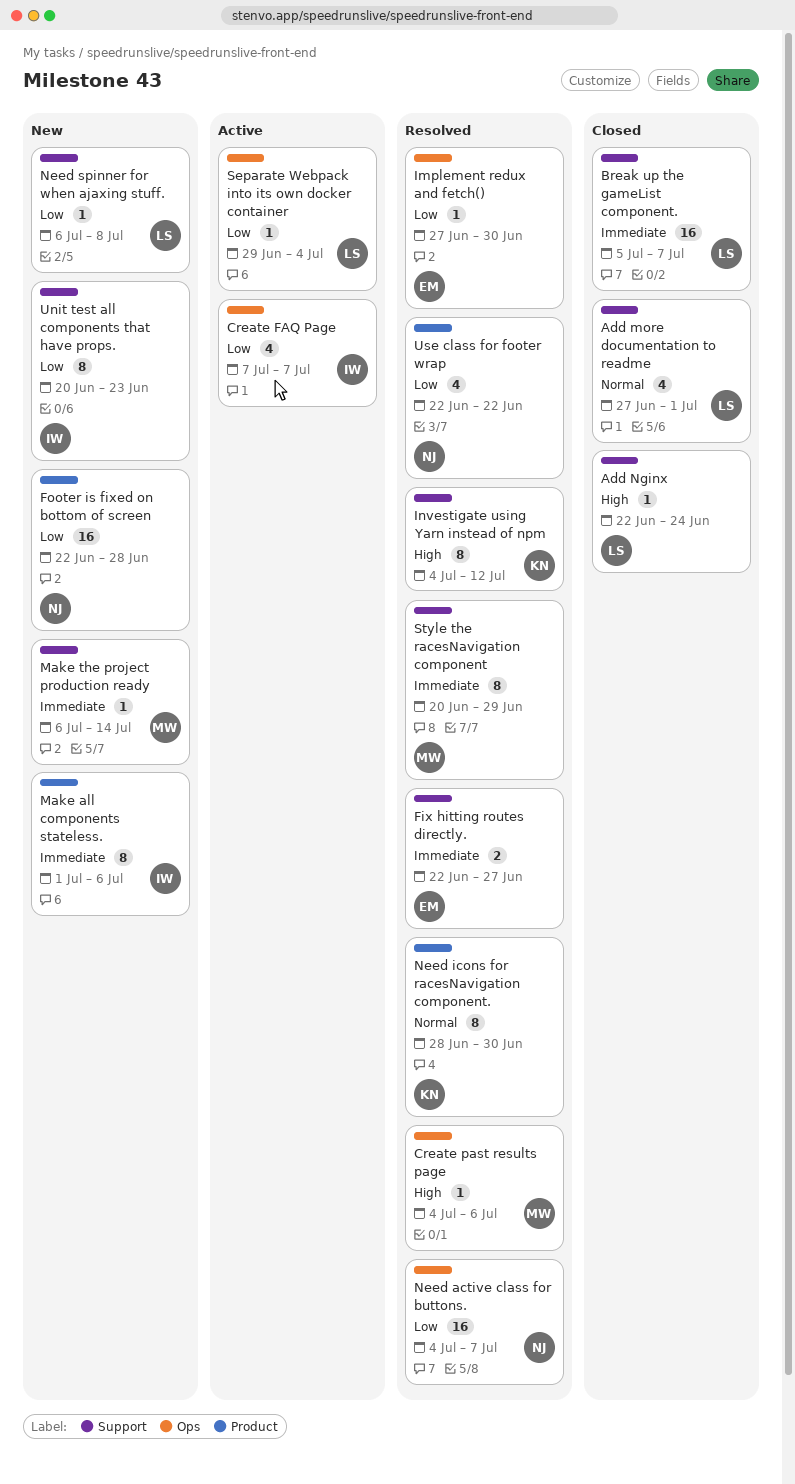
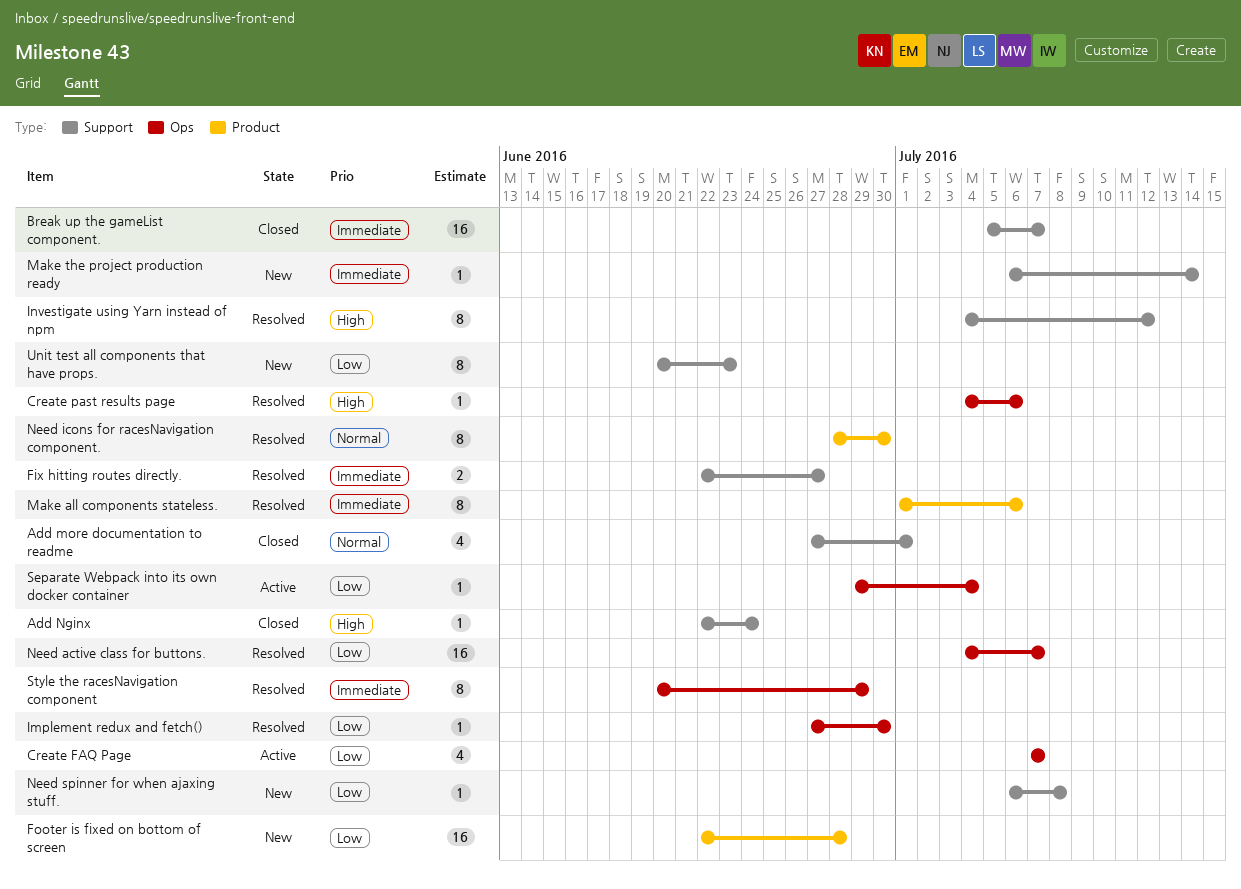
Make all components stateless., status: New -> Resolved
Style the racesNavigation component, label: Support -> Ops
Use class for footer wrap: present -> none

